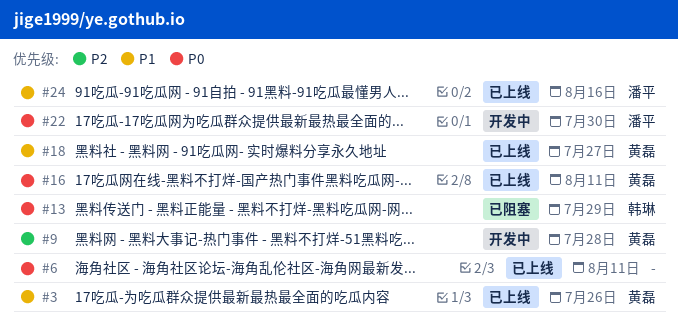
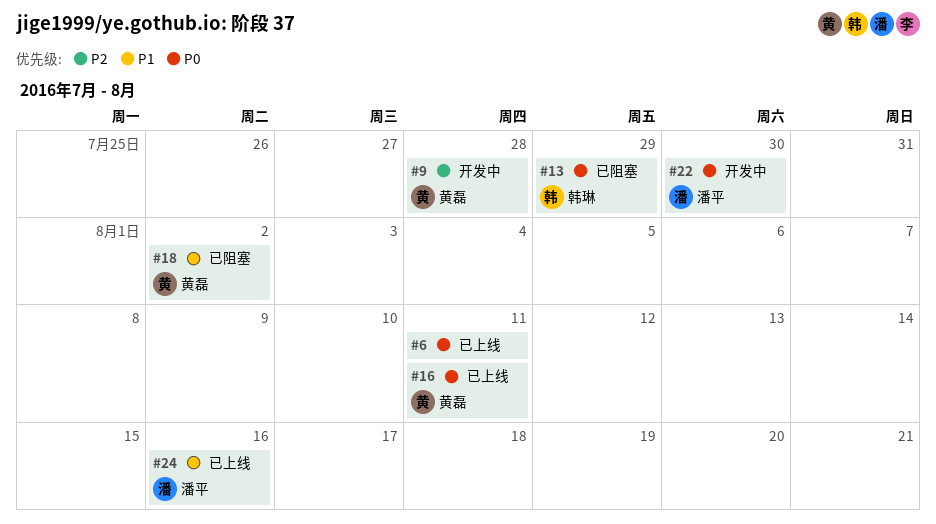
#3: present -> none
#18, status: 已上线 -> 已阻塞
#18, due: Jul 27 -> Aug 2

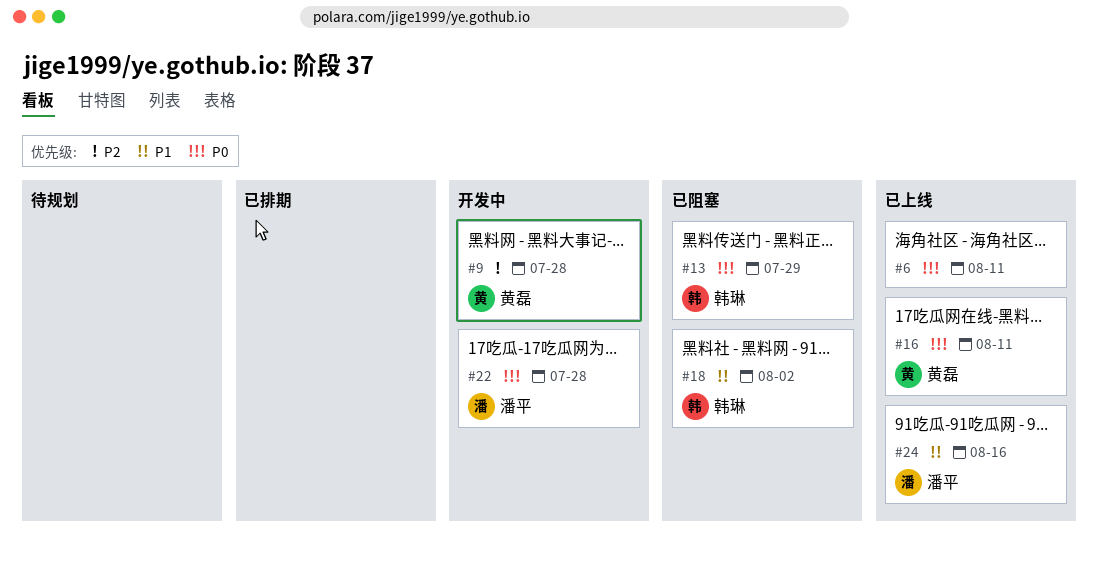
#18, owner: 黄磊 -> 韩琳
#22, due: Jul 30 -> Jul 28

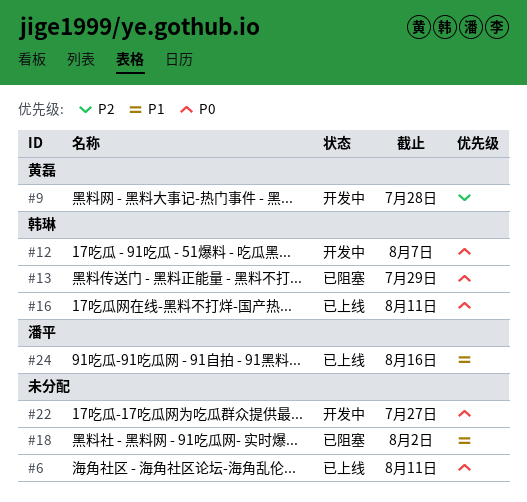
#12: none -> present
#16, owner: 黄磊 -> 韩琳
#18, owner: 韩琳 -> none
#22, owner: 潘平 -> none
#22, due: Jul 28 -> Jul 27

